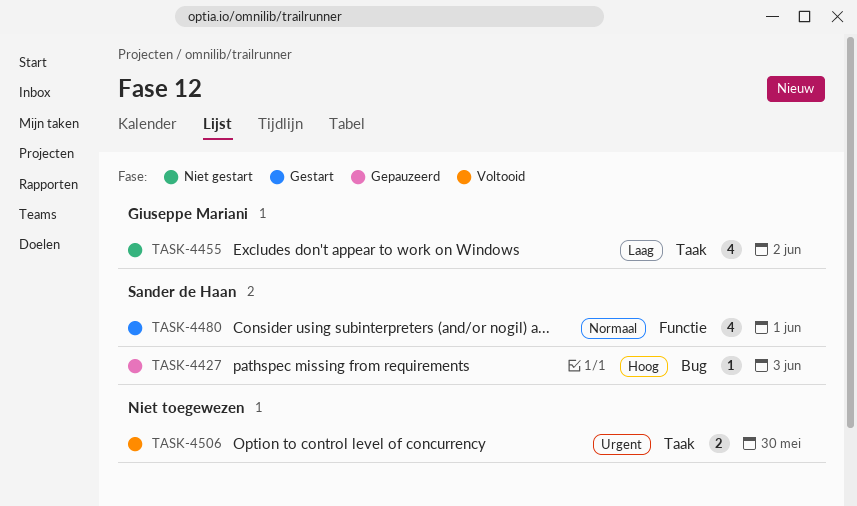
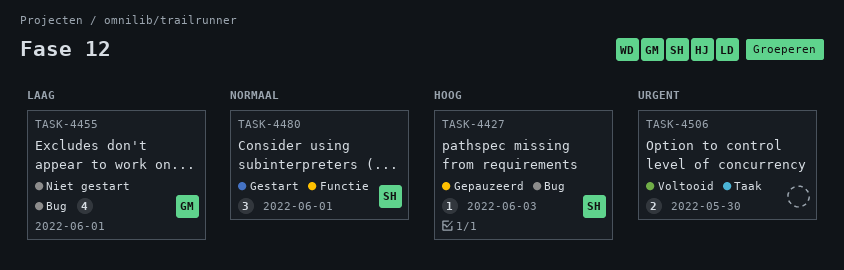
TASK-4455, label: Taak -> Bug
TASK-4455, due: Jun 2 -> Jun 1
TASK-4480, estimate: 4 -> 3

